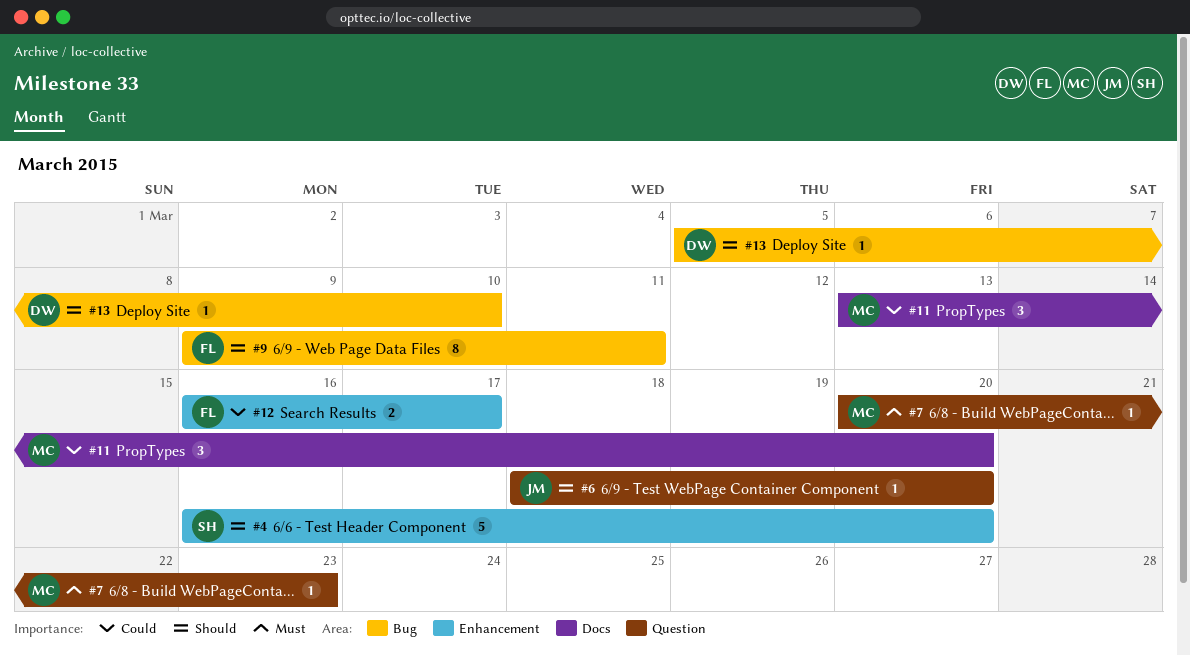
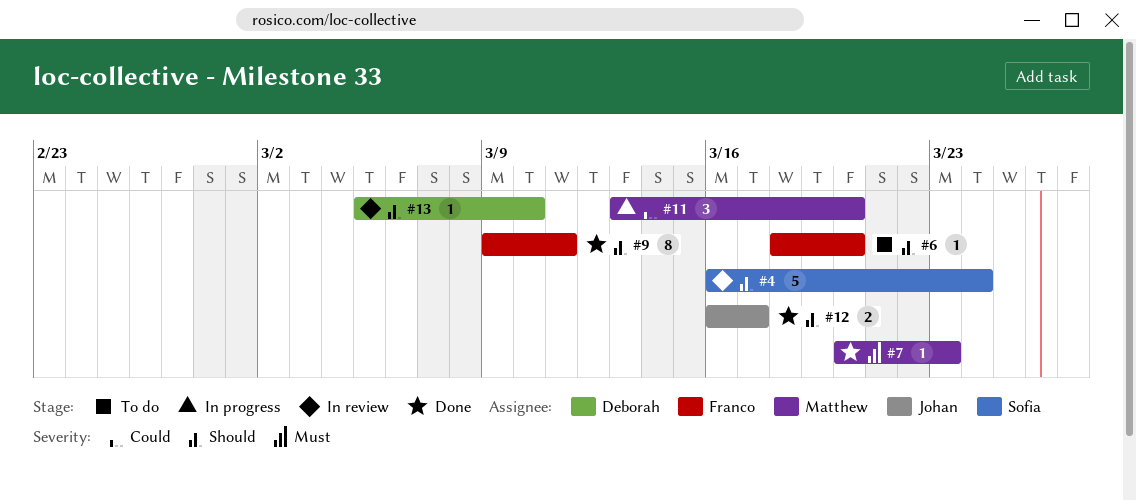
#4, due: Mar 20 -> Mar 24
#6, owner: Johan -> Franco
#12, owner: Franco -> Johan
#12, priority: Could -> Should

